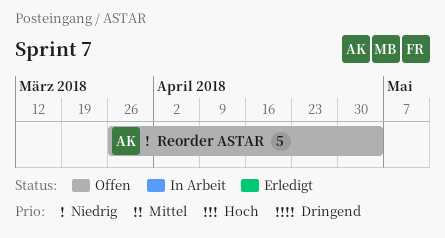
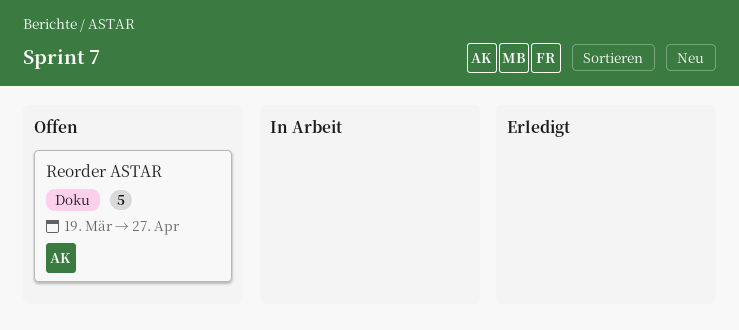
Reorder ASTAR, start: Mar 26 -> Mar 19
Reorder ASTAR, due: May 4 -> Apr 27

